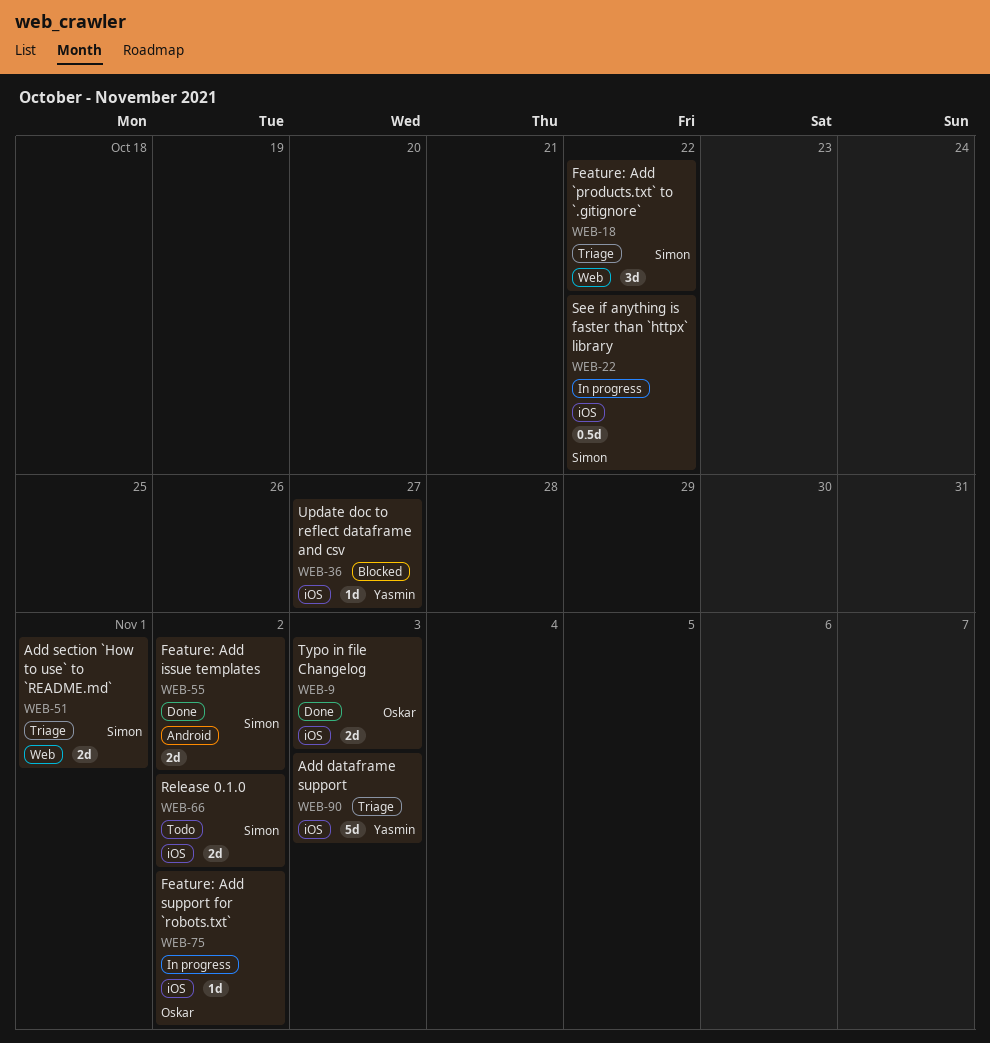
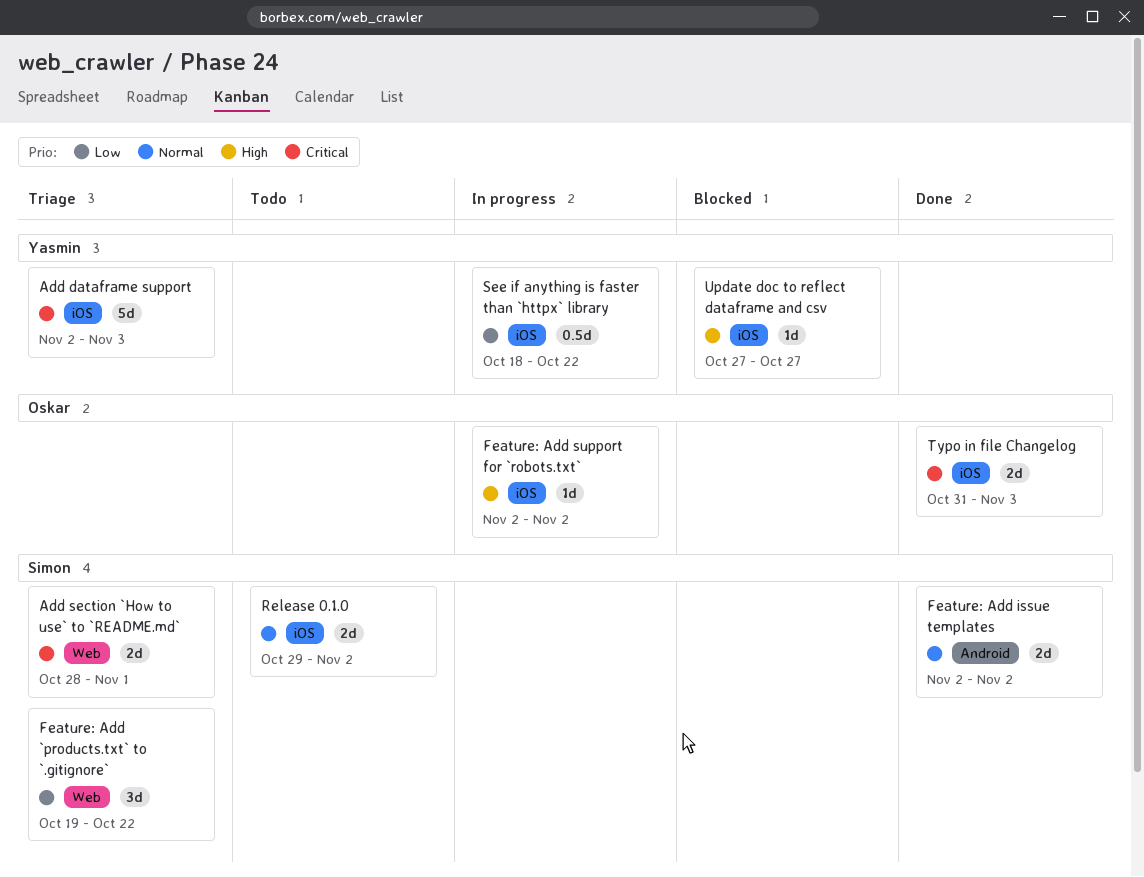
See if anything is faster than `httpx` library, owner: Simon -> Yasmin

